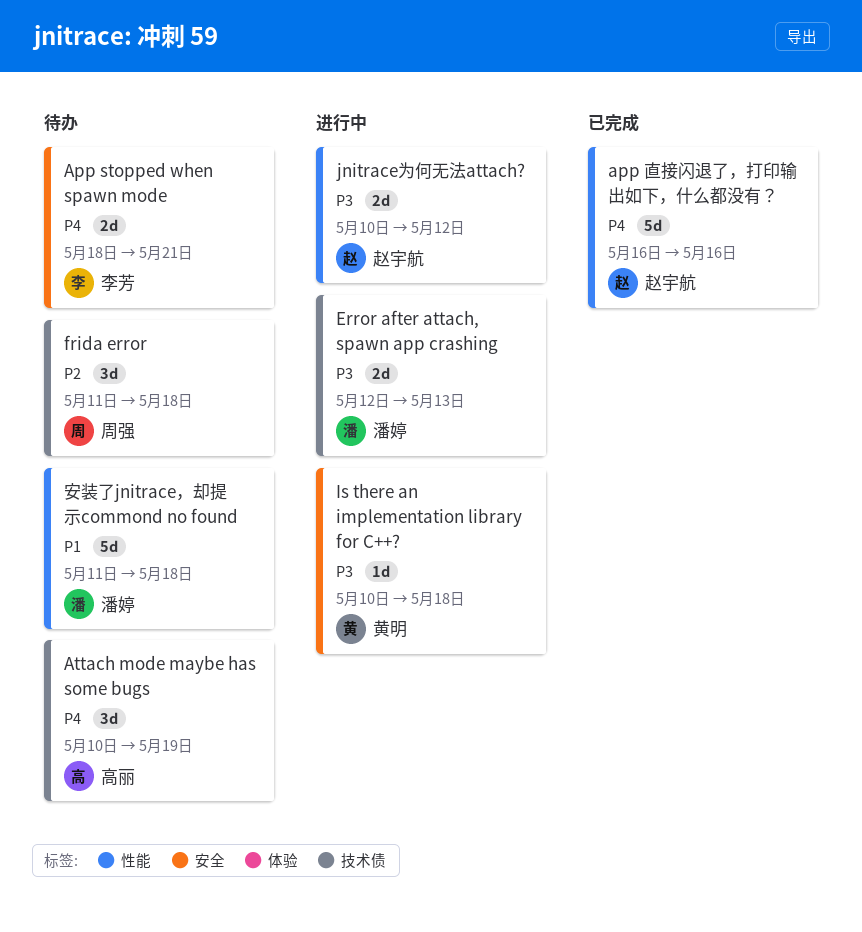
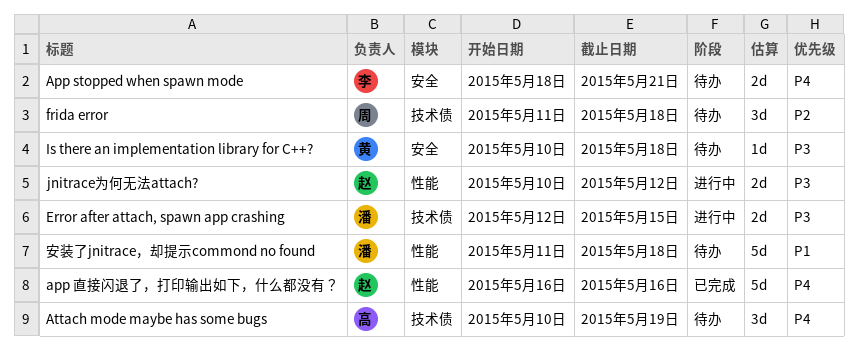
Error after attach, spawn app crashing, due: May 13 -> May 15
Is there an implementation library for C++?, status: 进行中 -> 待办

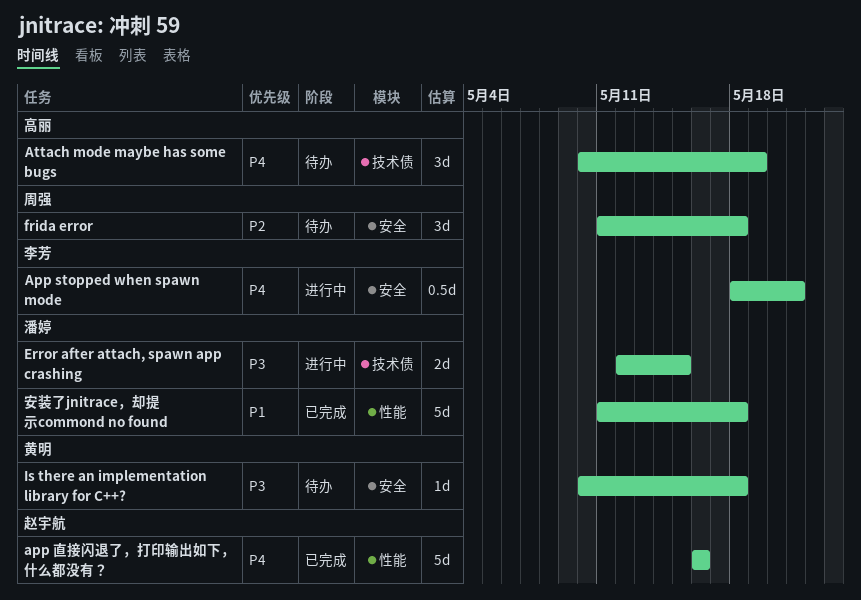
App stopped when spawn mode, status: 待办 -> 进行中
App stopped when spawn mode, estimate: 2d -> 0.5d
frida error, label: 技术债 -> 安全
jnitrace为何无法attach?: present -> none
安装了jnitrace，却提示commond no found, status: 待办 -> 已完成

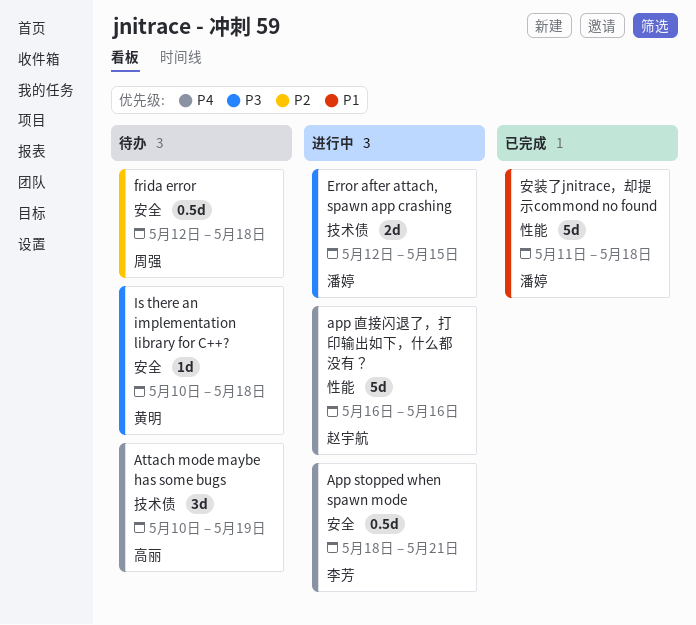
app 直接闪退了，打印输出如下，什么都没有？, status: 已完成 -> 进行中
frida error, estimate: 3d -> 0.5d
frida error, start: May 11 -> May 12

